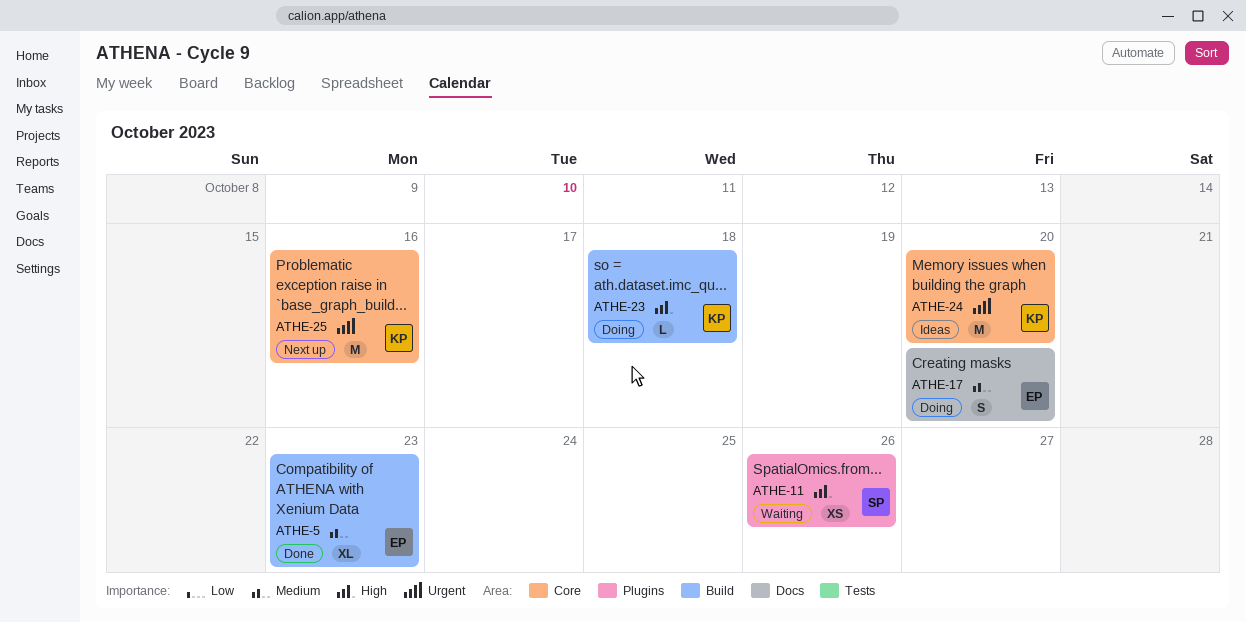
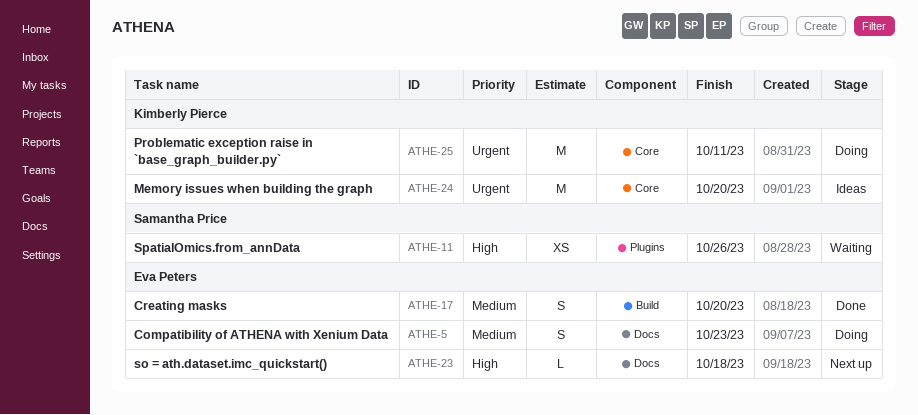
ATHE-5, status: Done -> Doing
ATHE-5, label: Build -> Docs
ATHE-5, estimate: XL -> S
ATHE-17, status: Doing -> Done
ATHE-17, label: Docs -> Build
ATHE-23, status: Doing -> Next up
ATHE-23, owner: Kimberly Pierce -> Eva Peters
ATHE-23, label: Build -> Docs
ATHE-25, status: Next up -> Doing
ATHE-25, due: Oct 16 -> Oct 11

